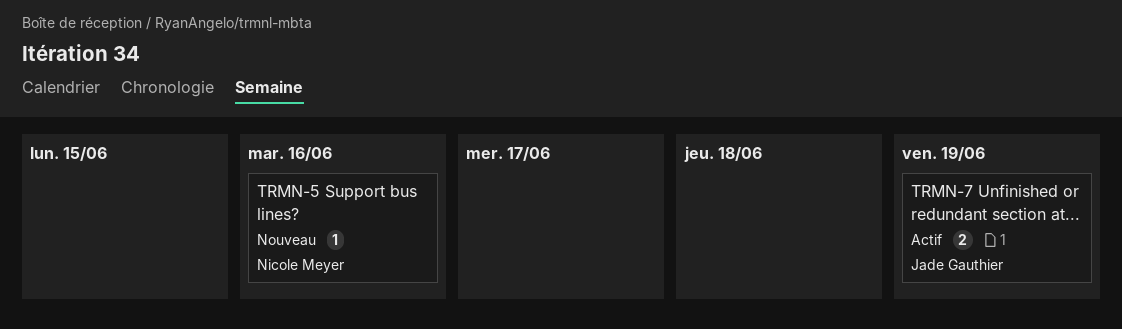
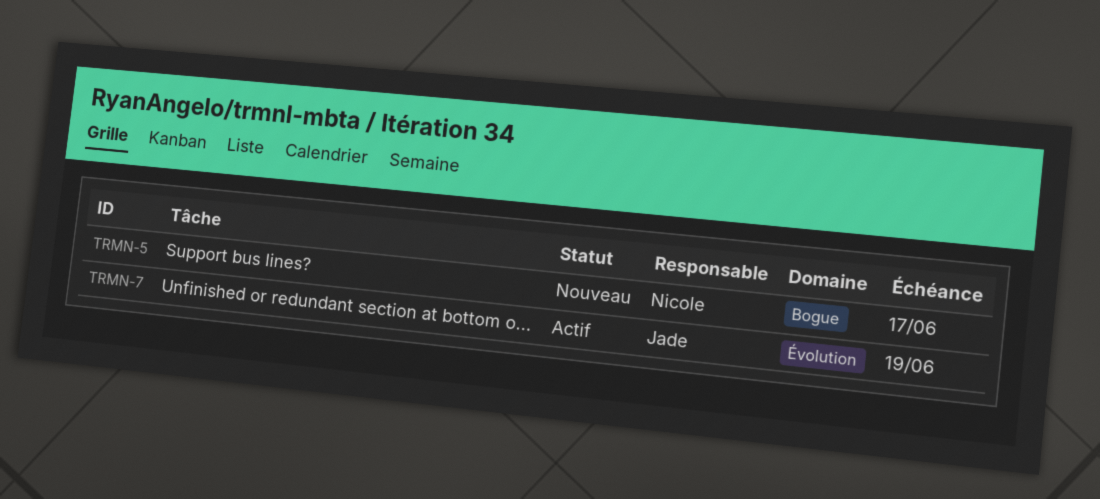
TRMN-5, due: Jun 16 -> Jun 17

